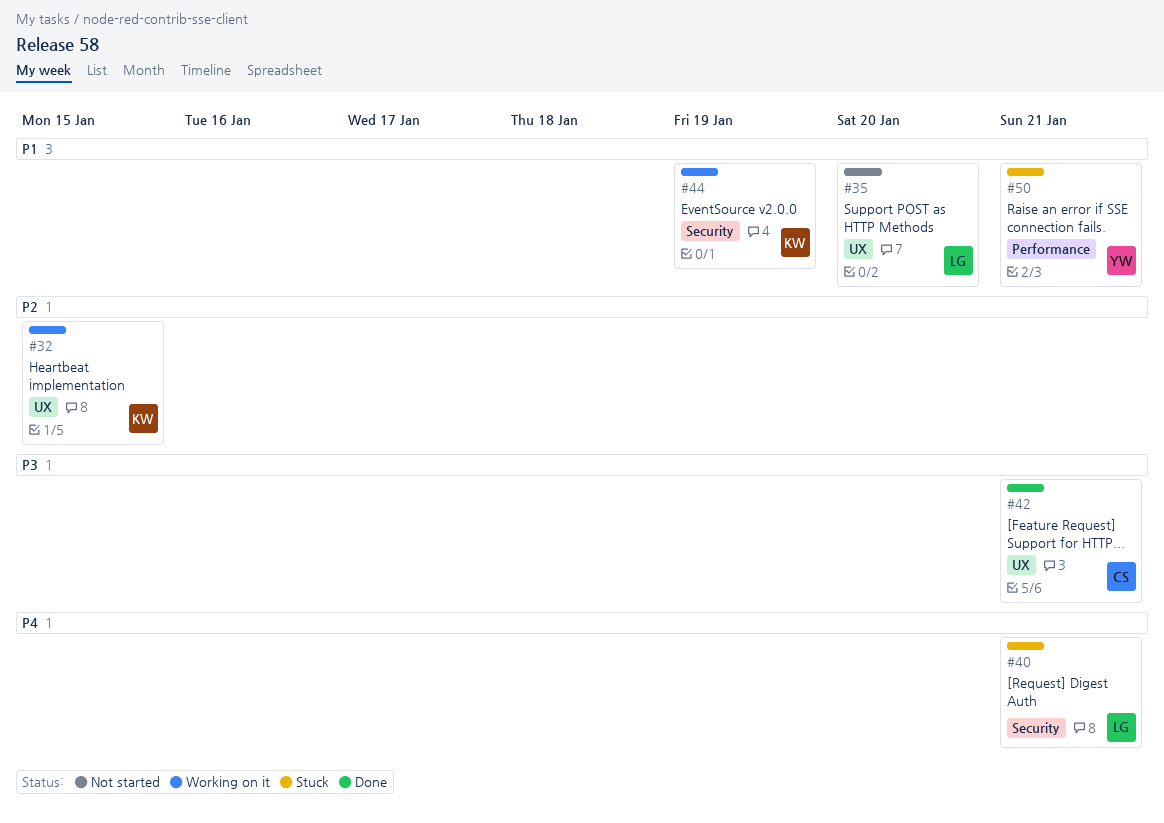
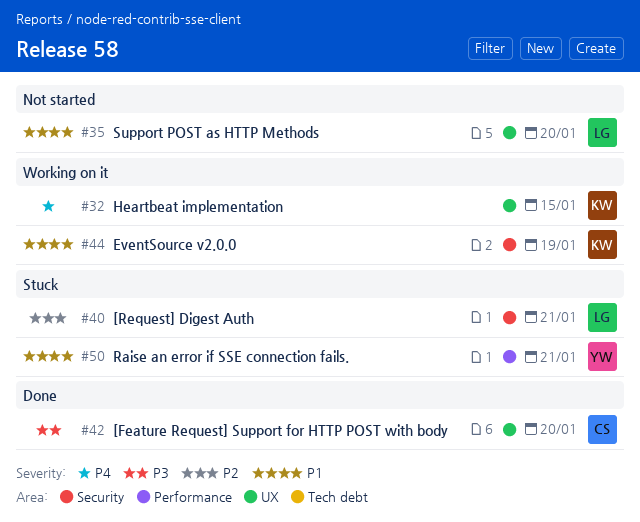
#32, priority: P2 -> P4
#40, priority: P4 -> P2
#42, due: Jan 21 -> Jan 20

